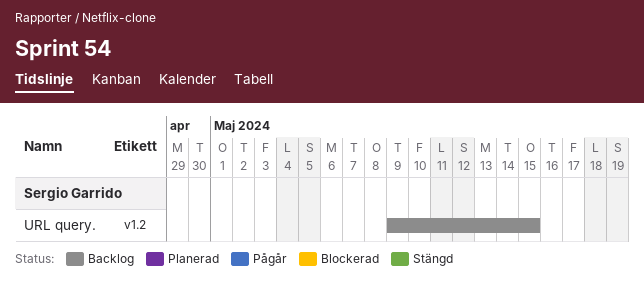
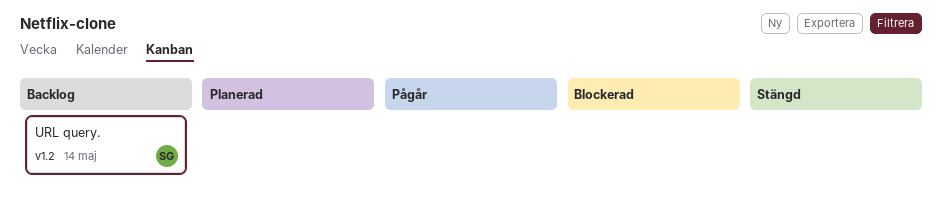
URL query., due: May 15 -> May 14

